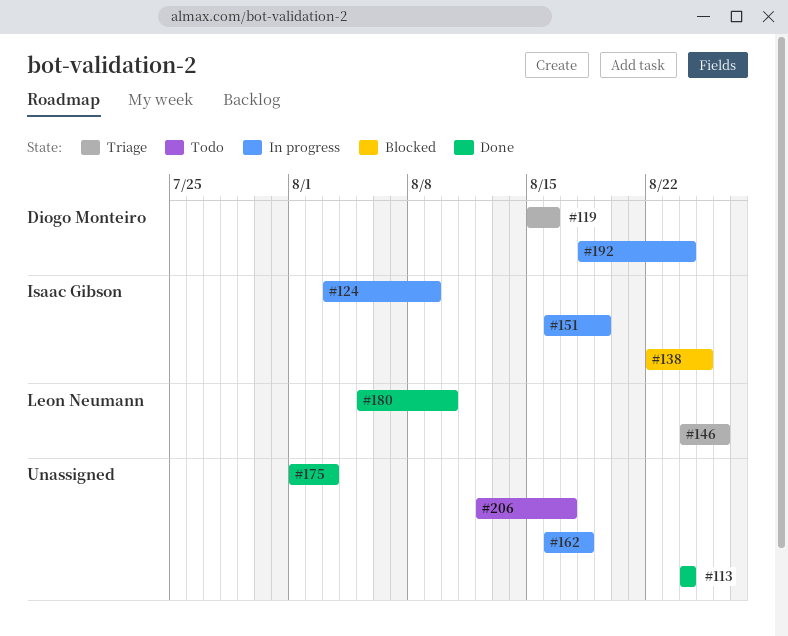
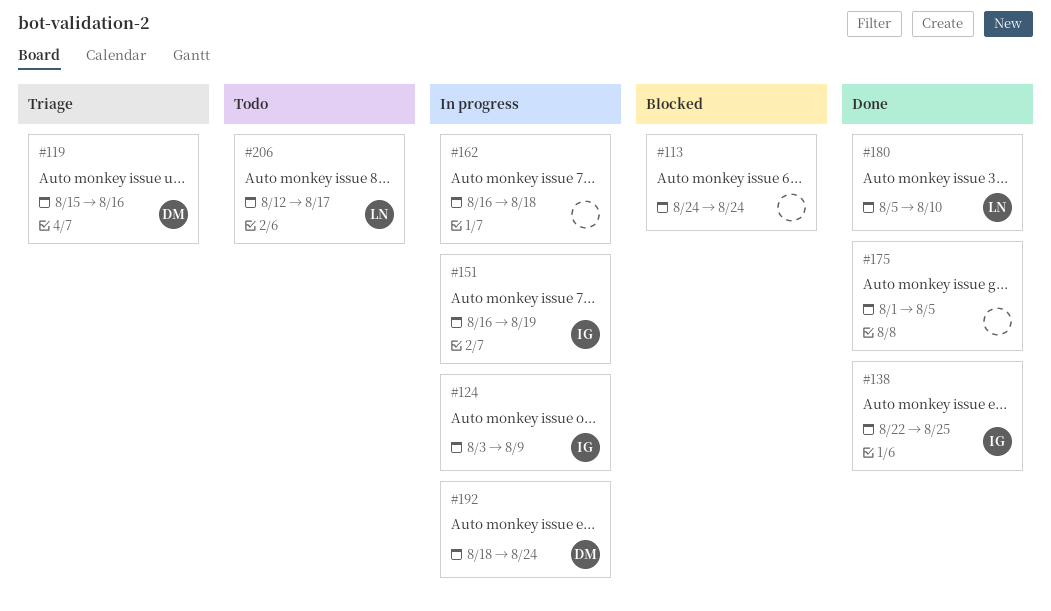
#113, status: Done -> Blocked
#138, status: Blocked -> Done
#146: present -> none
#175, due: Aug 3 -> Aug 5
#206, owner: none -> Leon Neumann

